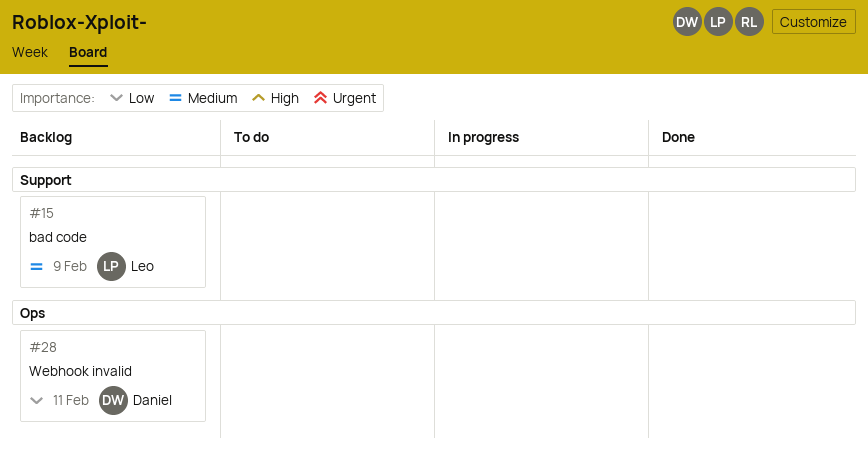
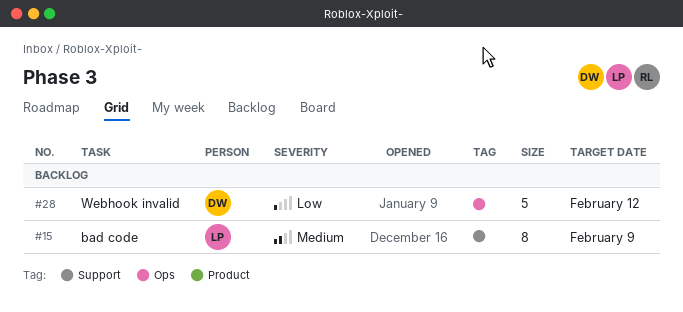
#28, due: Feb 11 -> Feb 12

